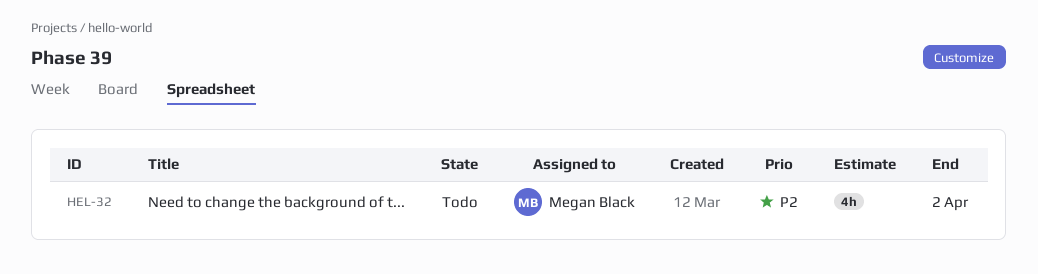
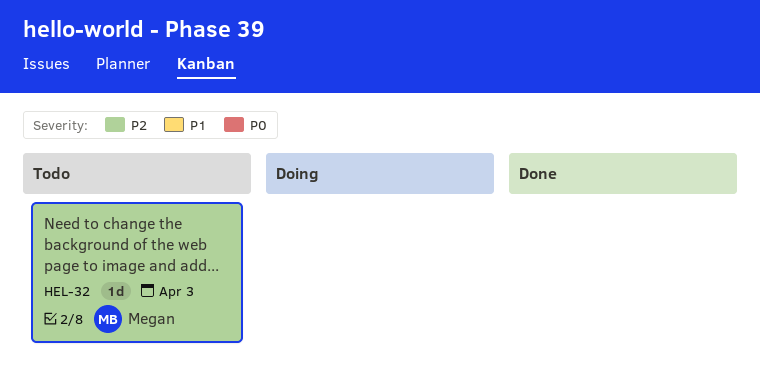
HEL-32, estimate: 4h -> 1d
HEL-32, due: Apr 2 -> Apr 3

